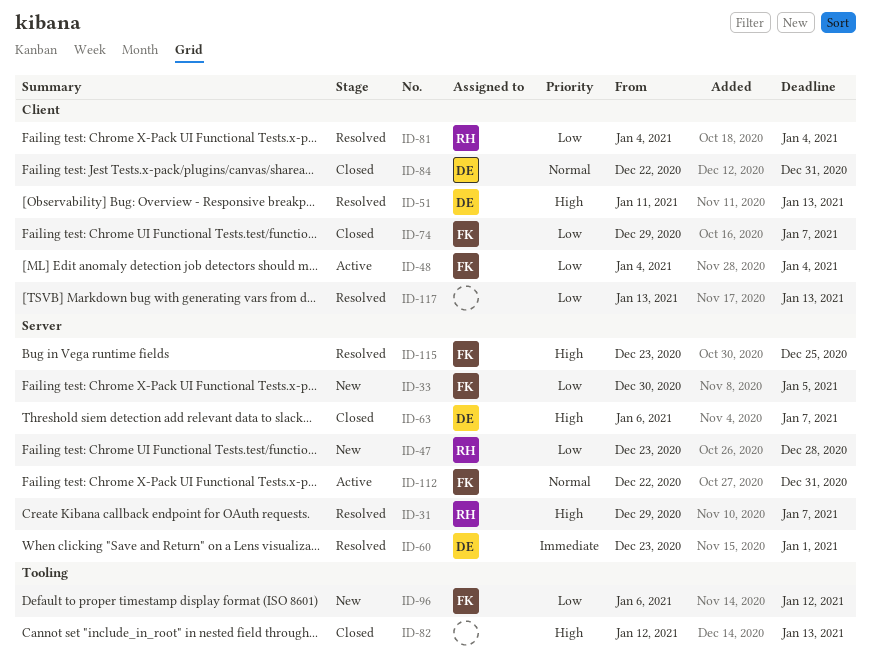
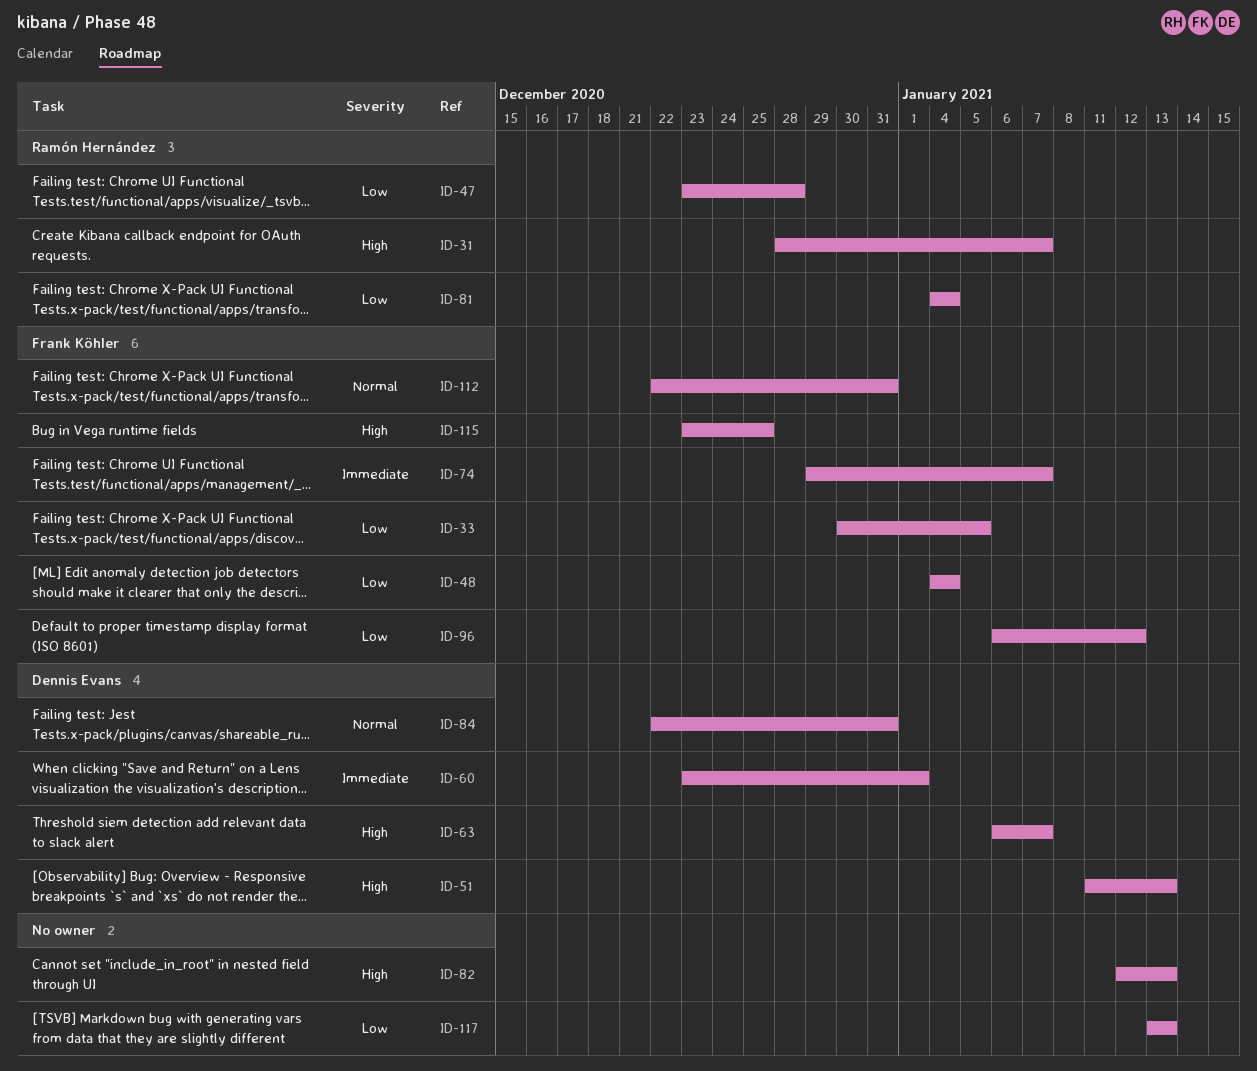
ID-31, start: Dec 29 -> Dec 28
ID-74, priority: Low -> Immediate

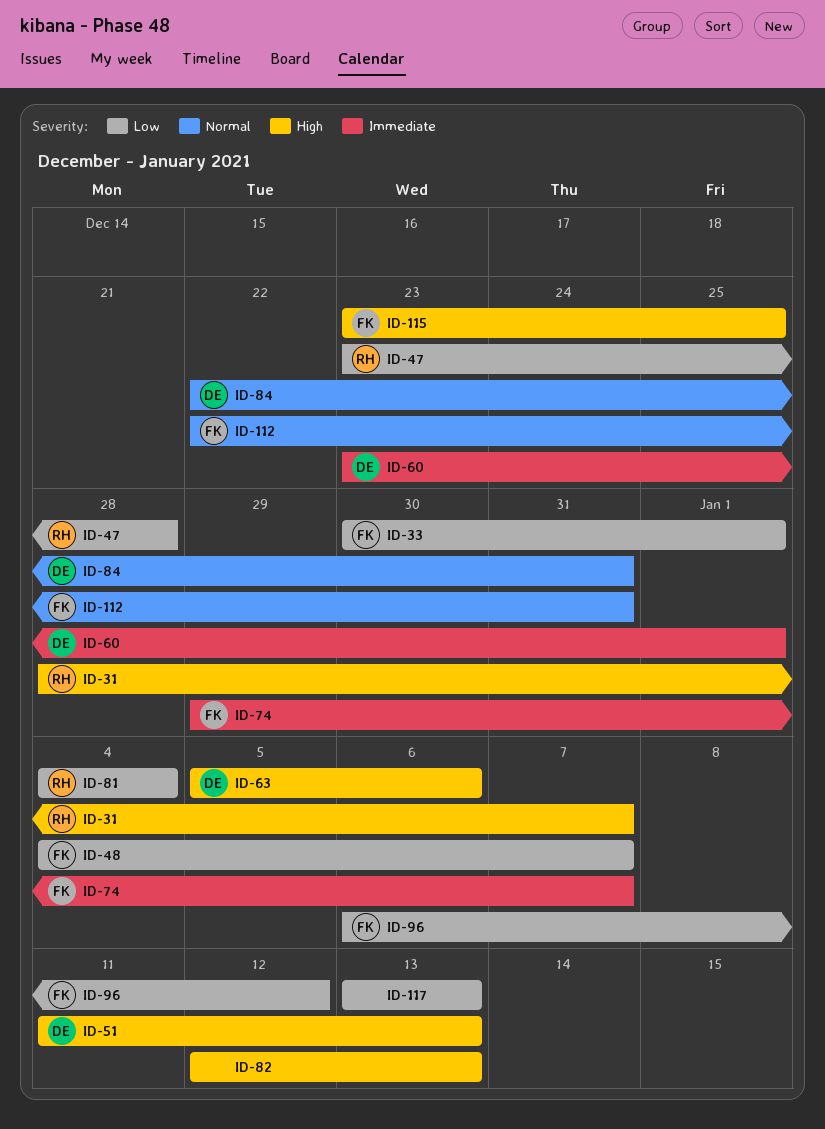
ID-33, due: Jan 5 -> Jan 1
ID-48, due: Jan 4 -> Jan 7
ID-63, start: Jan 6 -> Jan 5
ID-63, due: Jan 7 -> Jan 6

